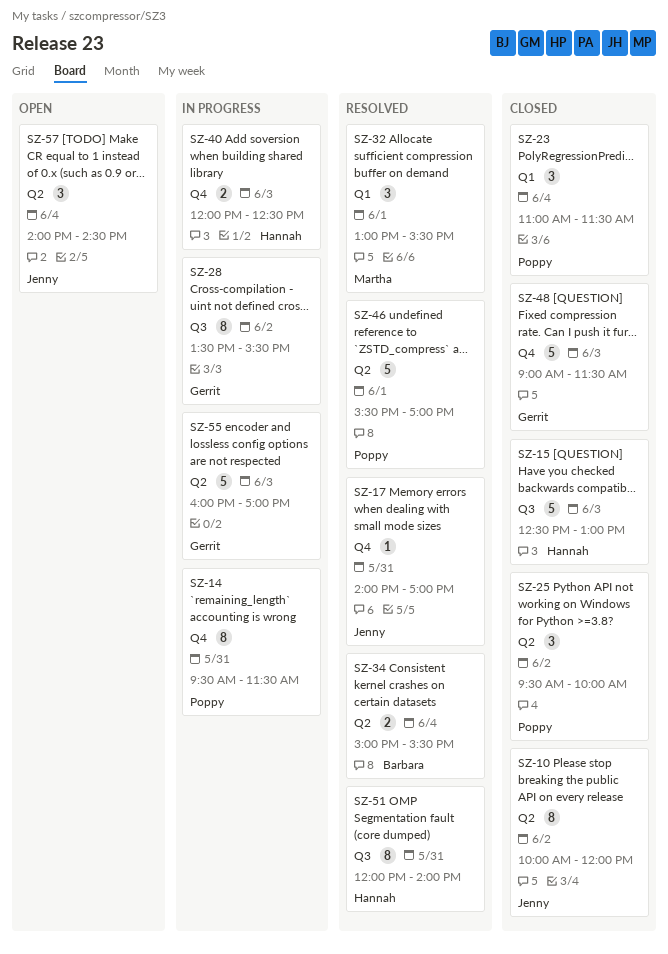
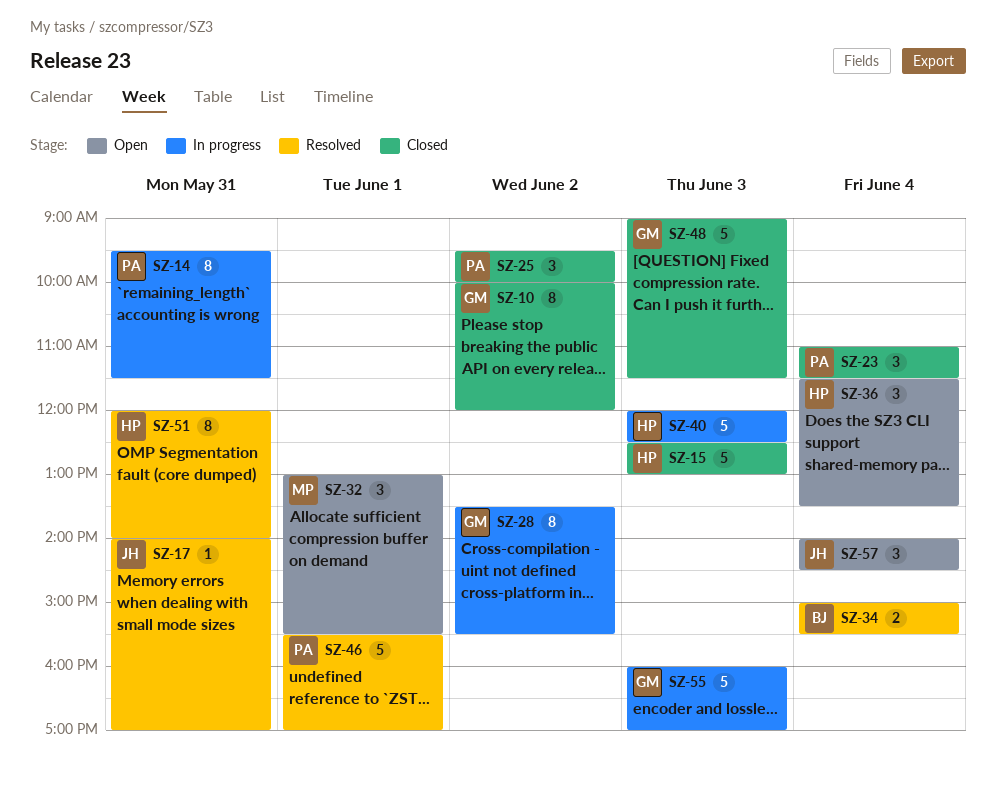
SZ-10, owner: Jenny -> Gerrit
SZ-32, status: Resolved -> Open
SZ-36: none -> present
SZ-40, estimate: 2 -> 5

